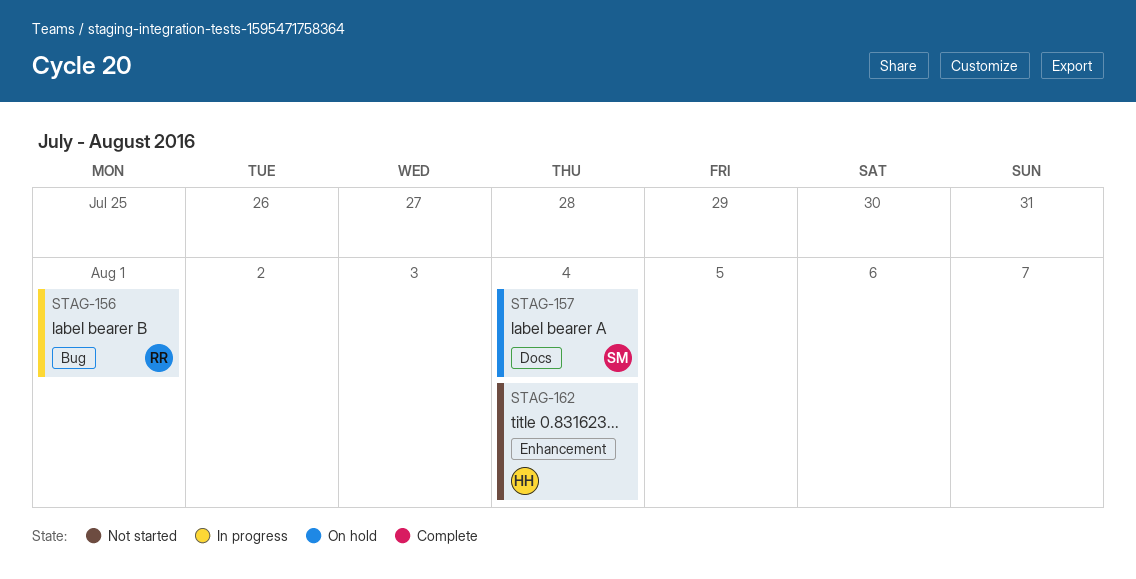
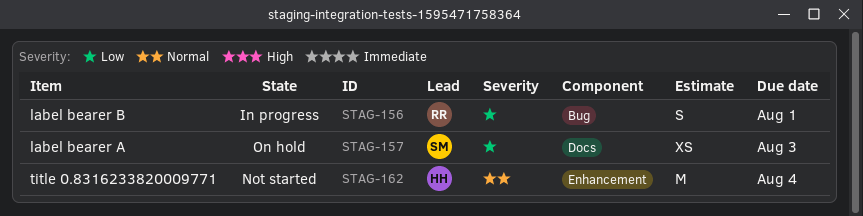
STAG-157, due: Aug 4 -> Aug 3

